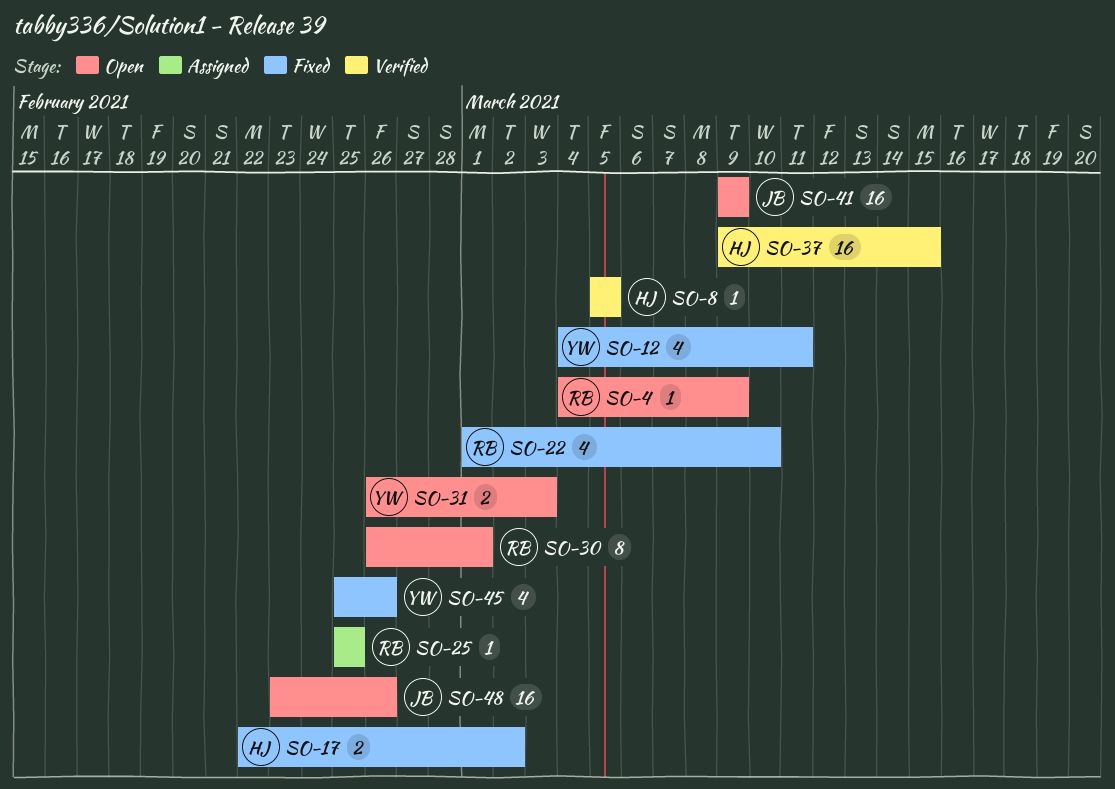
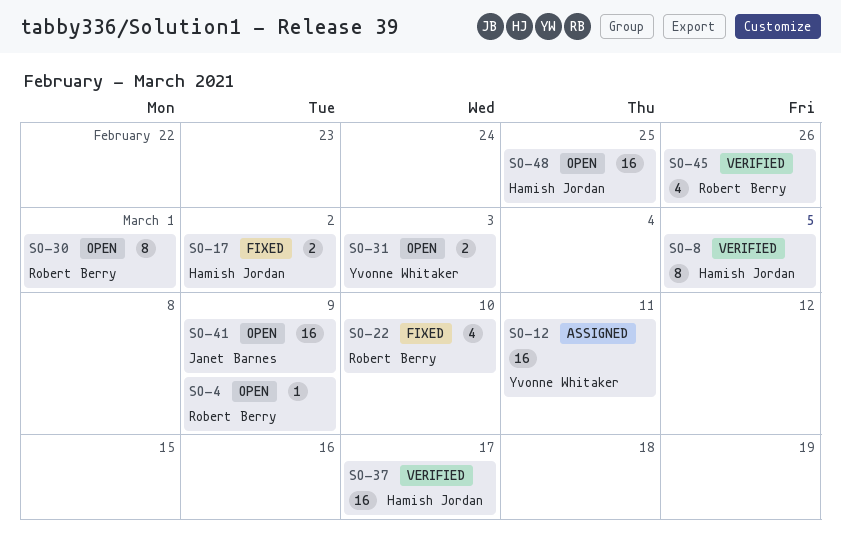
SO-8, estimate: 1 -> 8
SO-12, status: Fixed -> Assigned
SO-12, estimate: 4 -> 16
SO-25: present -> none
SO-37, due: Mar 15 -> Mar 17
SO-45, status: Fixed -> Verified
SO-45, owner: Yvonne Whitaker -> Robert Berry
SO-48, owner: Janet Barnes -> Hamish Jordan
SO-48, due: Feb 26 -> Feb 25

